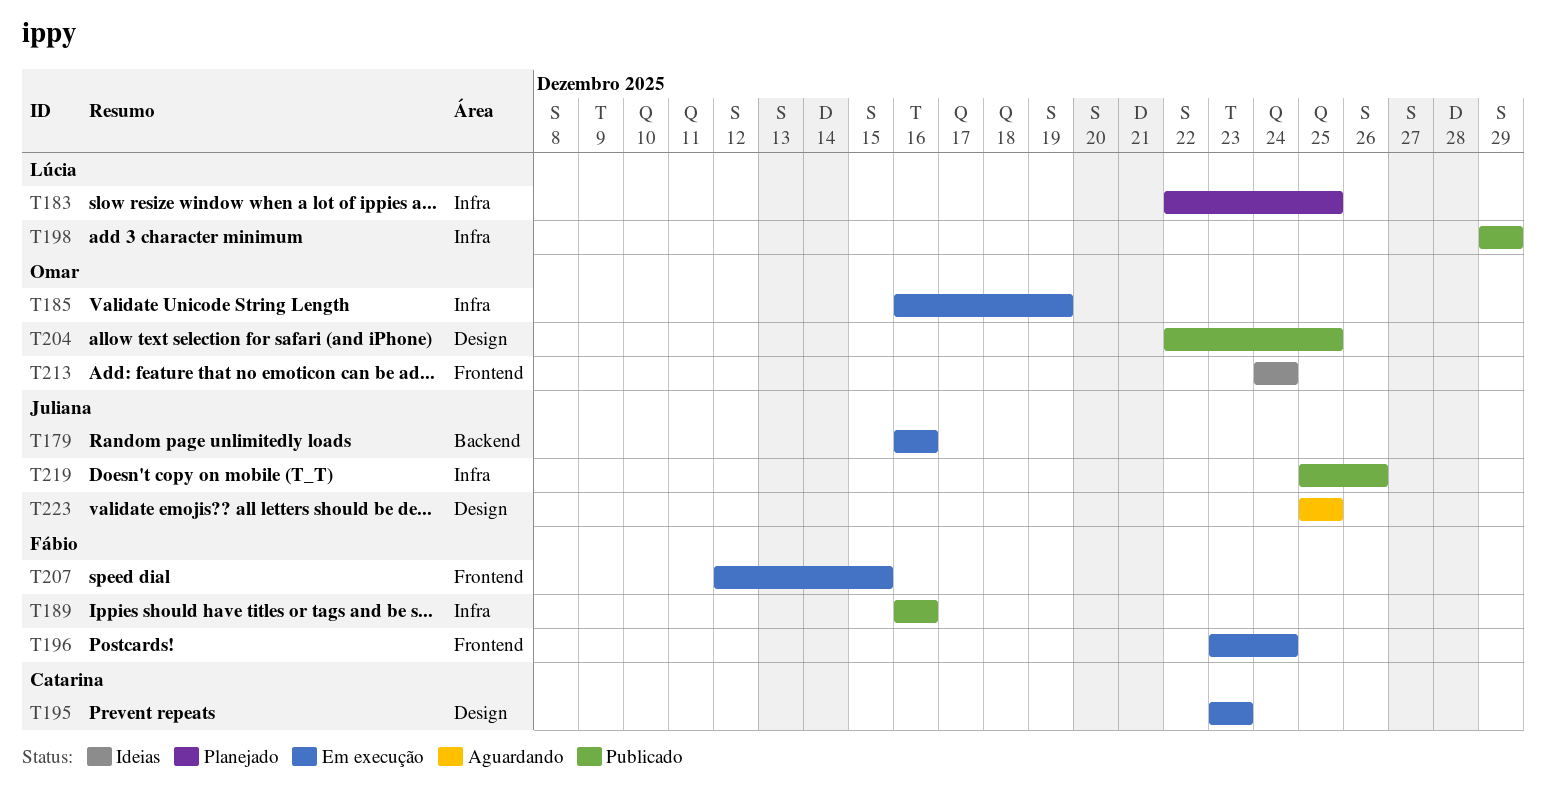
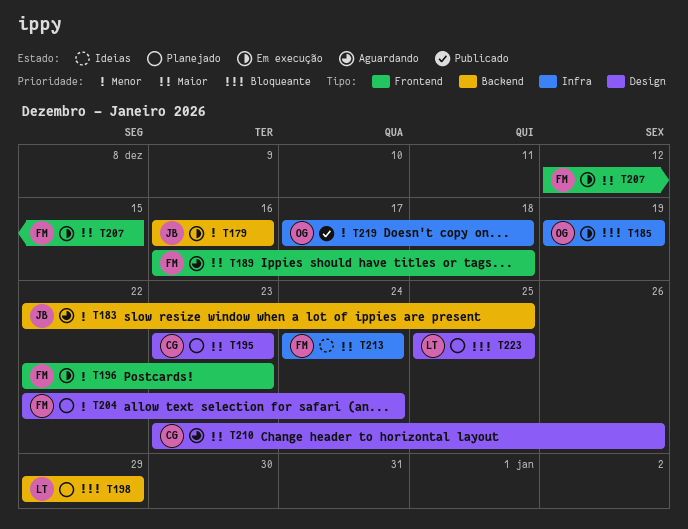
T183, status: Planejado -> Aguardando
T183, owner: Lúcia -> Juliana
T183, label: Infra -> Backend
T185, start: Dec 16 -> Dec 19
T189, status: Publicado -> Aguardando
T189, label: Infra -> Frontend
T189, due: Dec 16 -> Dec 18
T195, status: Em execução -> Planejado
T196, start: Dec 23 -> Dec 22
T196, due: Dec 24 -> Dec 23
T198, status: Publicado -> Planejado
T198, label: Infra -> Backend
T204, status: Publicado -> Planejado
T204, owner: Omar -> Fábio
T204, due: Dec 25 -> Dec 24
T210: none -> present
T213, owner: Omar -> Fábio
T213, label: Frontend -> Infra
T219, owner: Juliana -> Omar
T219, start: Dec 25 -> Dec 17
T219, due: Dec 26 -> Dec 18
T223, status: Aguardando -> Planejado
T223, owner: Juliana -> Lúcia

